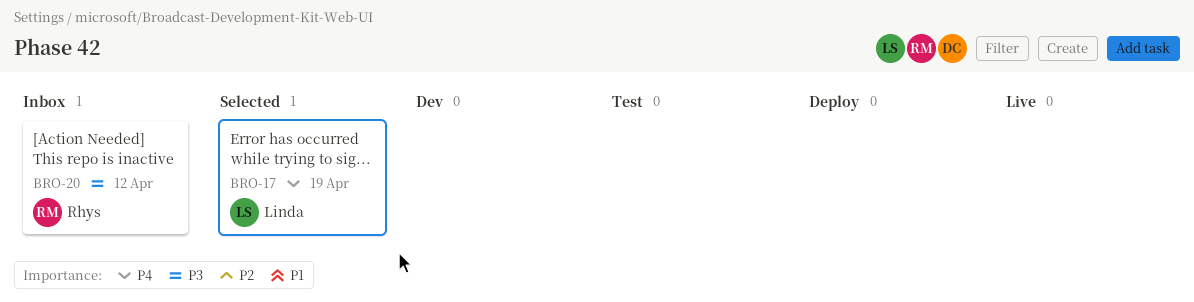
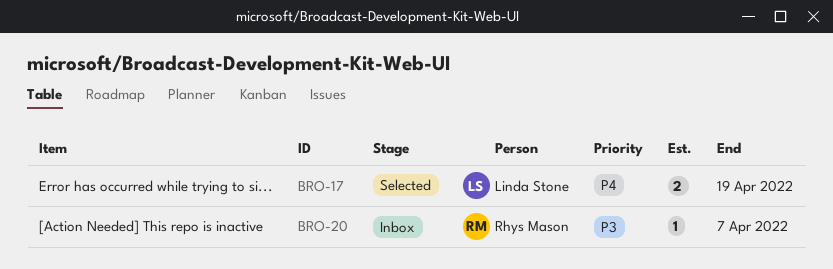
BRO-20, due: Apr 12 -> Apr 7

